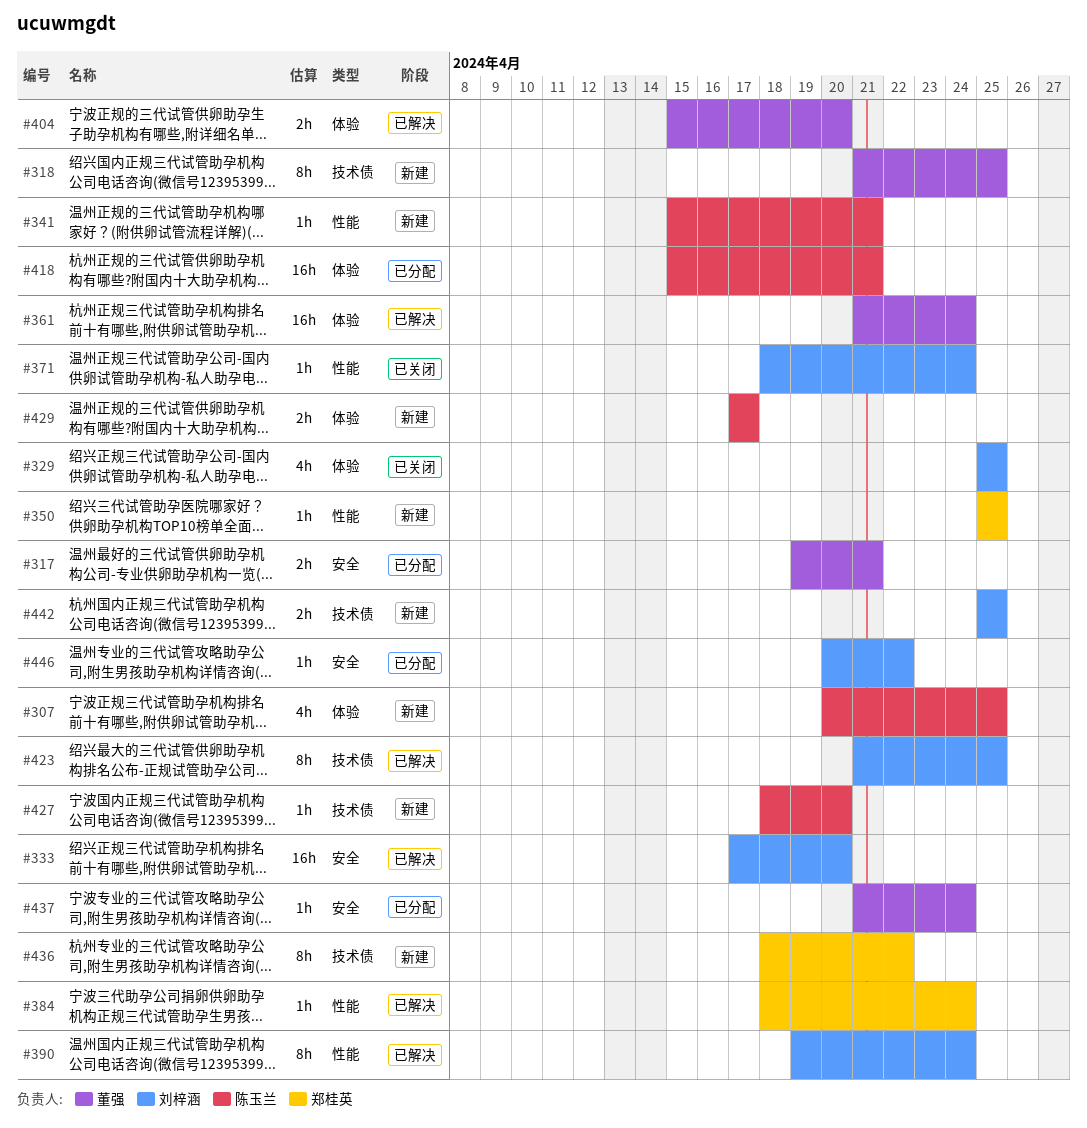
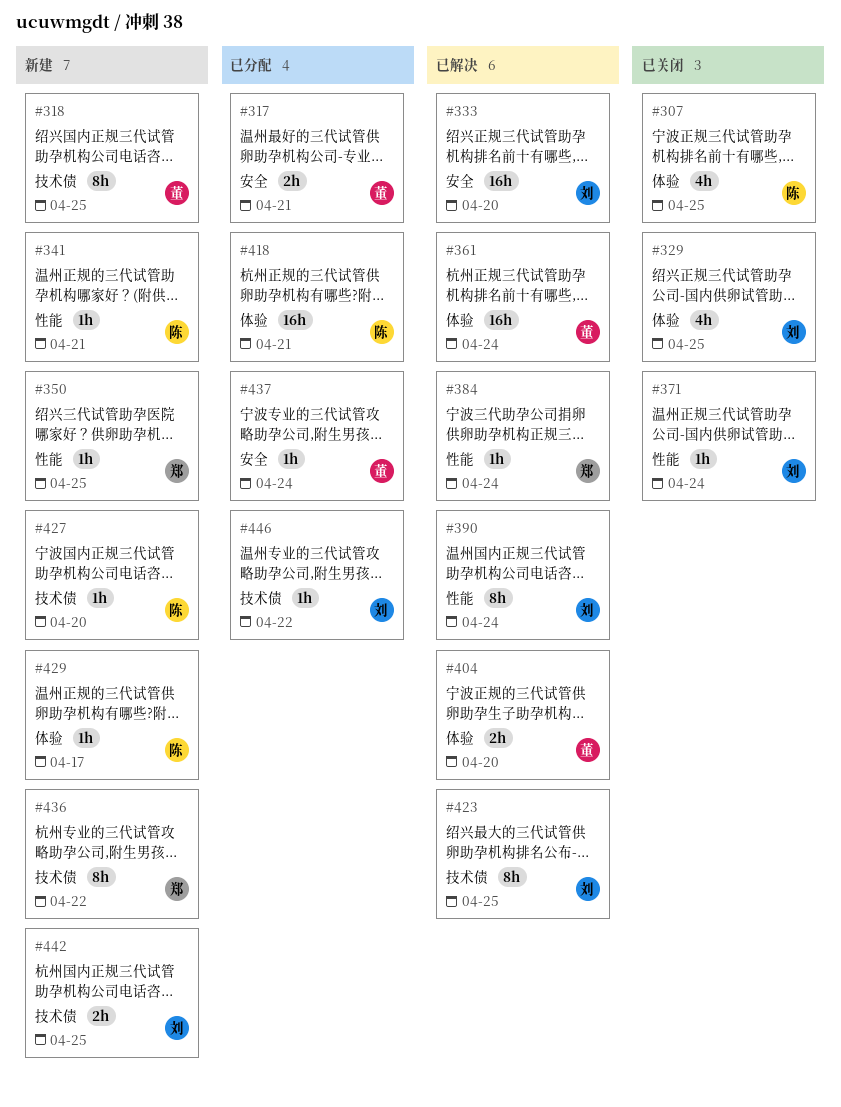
#307, status: 新建 -> 已关闭
#429, estimate: 2h -> 1h
#446, label: 安全 -> 技术债

